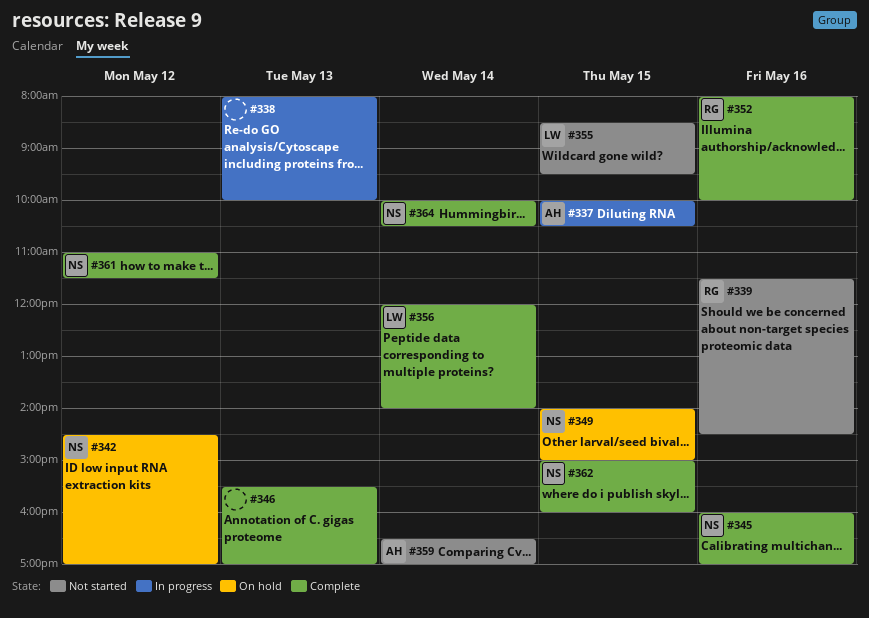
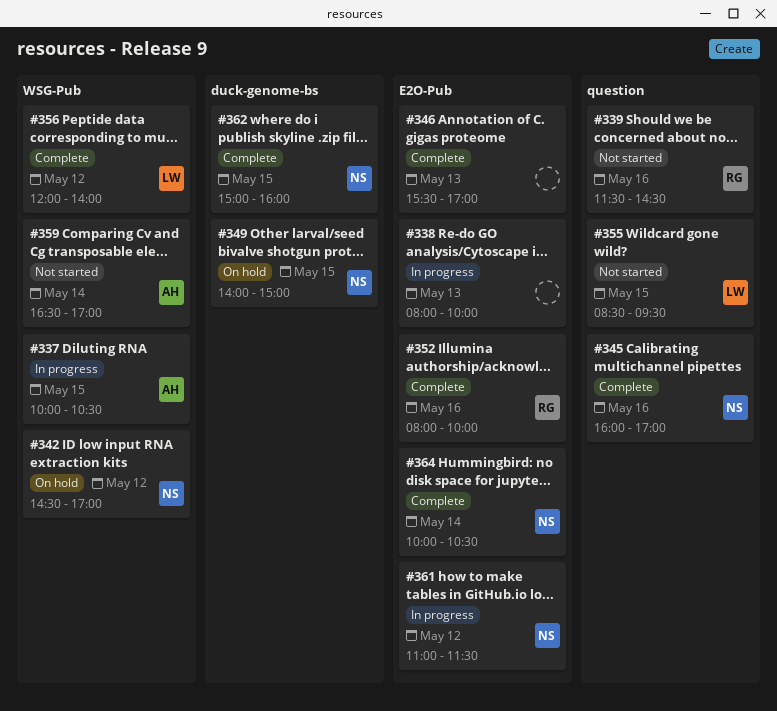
#356, day: May 14 -> May 12
#361, status: Complete -> In progress

